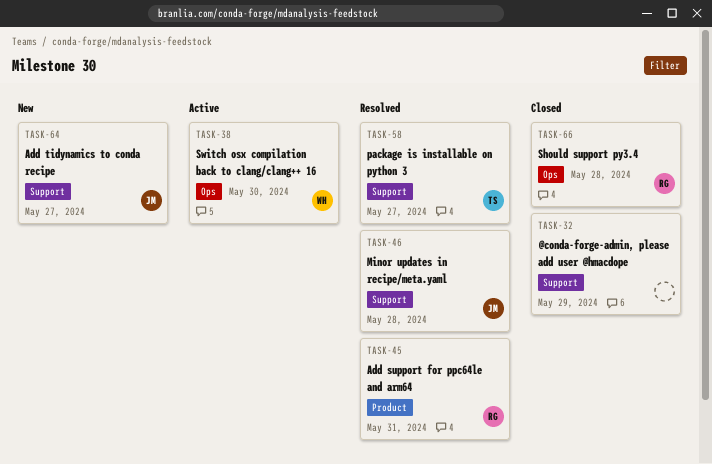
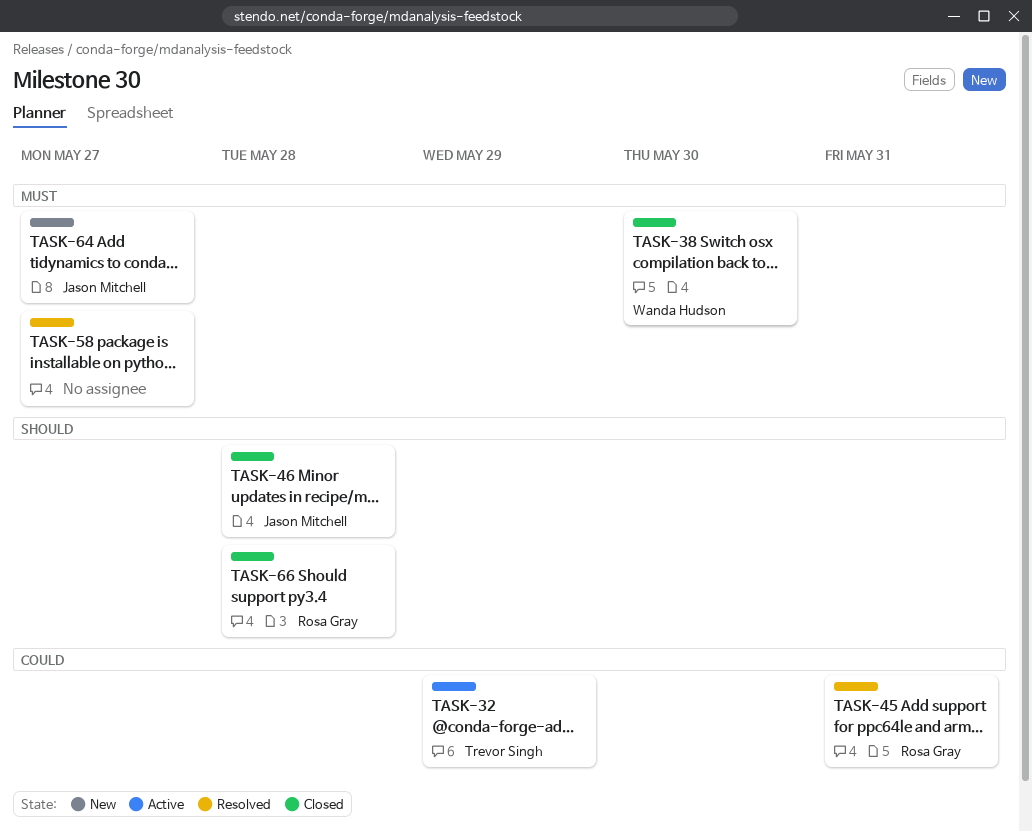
TASK-32, status: Closed -> Active
TASK-32, owner: none -> Trevor Singh
TASK-38, status: Active -> Closed
TASK-46, status: Resolved -> Closed
TASK-58, owner: Trevor Singh -> none

